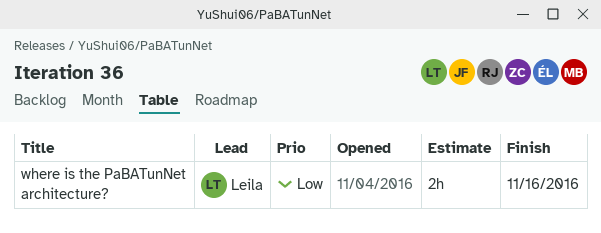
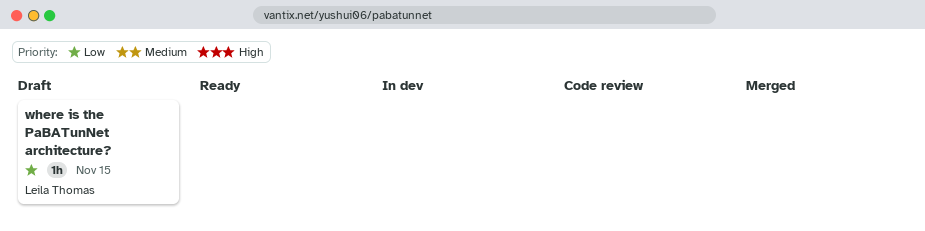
where is the PaBATunNet architecture?, estimate: 2h -> 1h
where is the PaBATunNet architecture?, due: Nov 16 -> Nov 15

